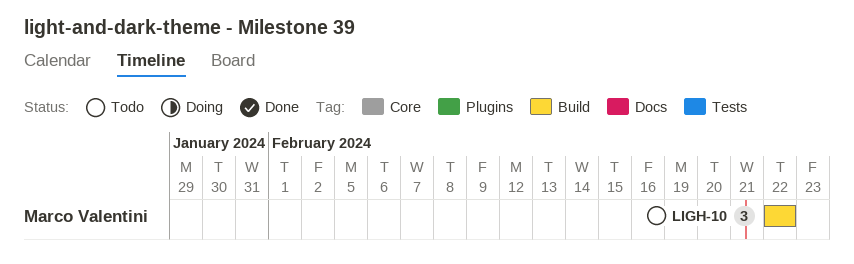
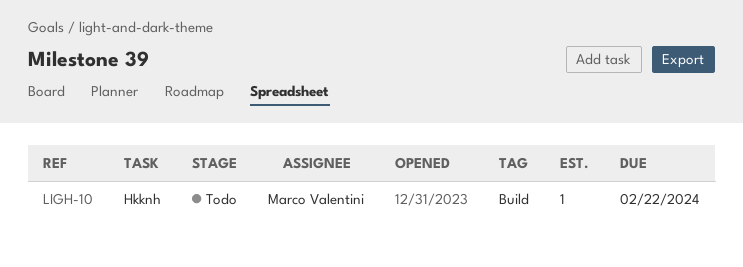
LIGH-10, estimate: 3 -> 1

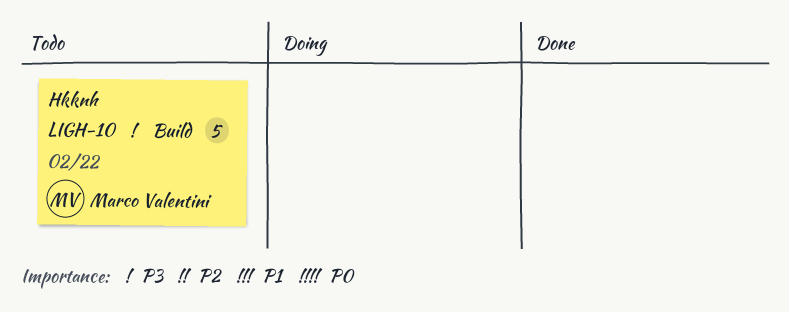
LIGH-10, estimate: 1 -> 5

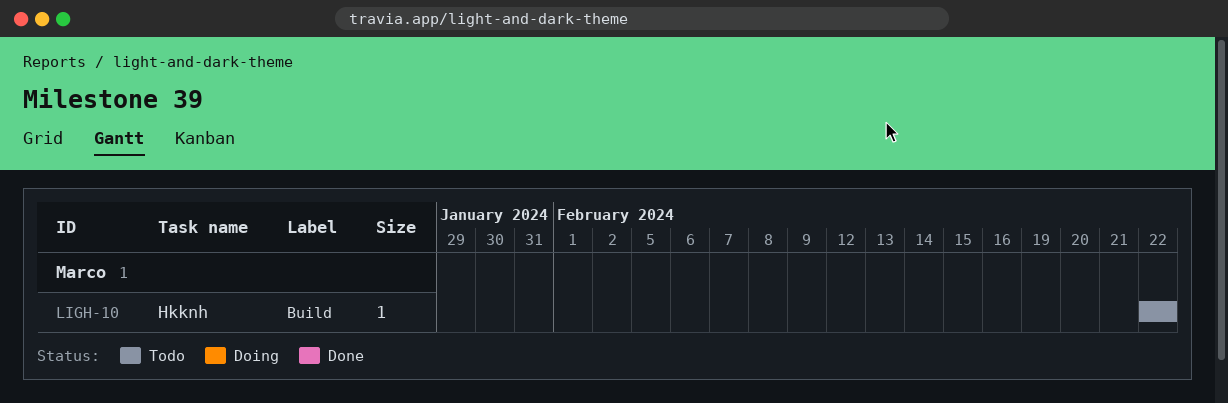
LIGH-10, estimate: 5 -> 1

